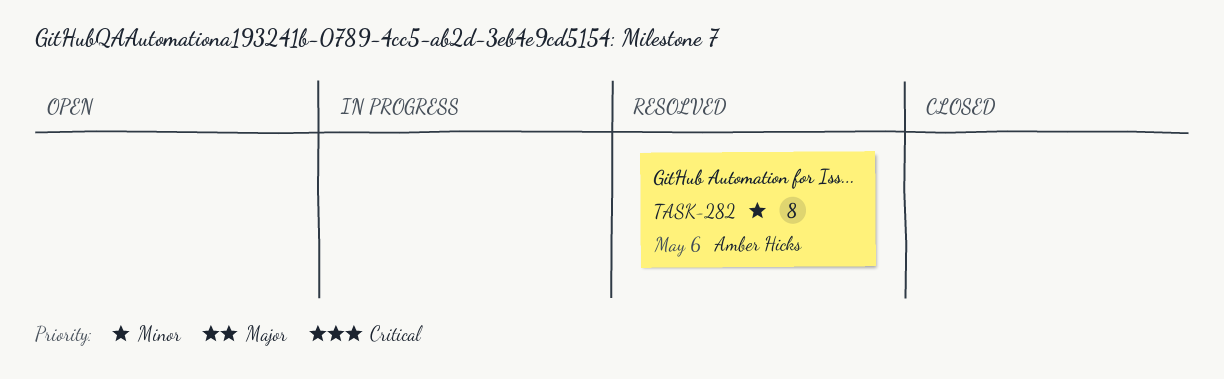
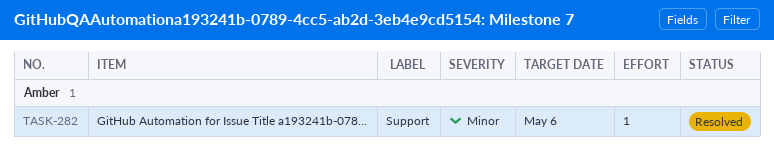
TASK-282, estimate: 8 -> 1

